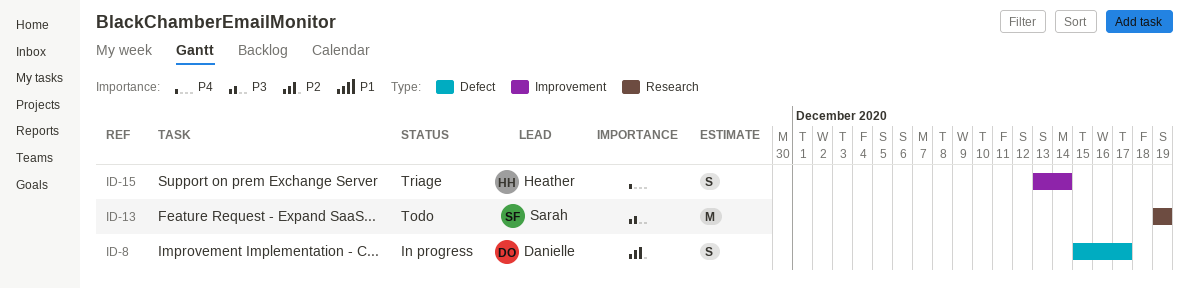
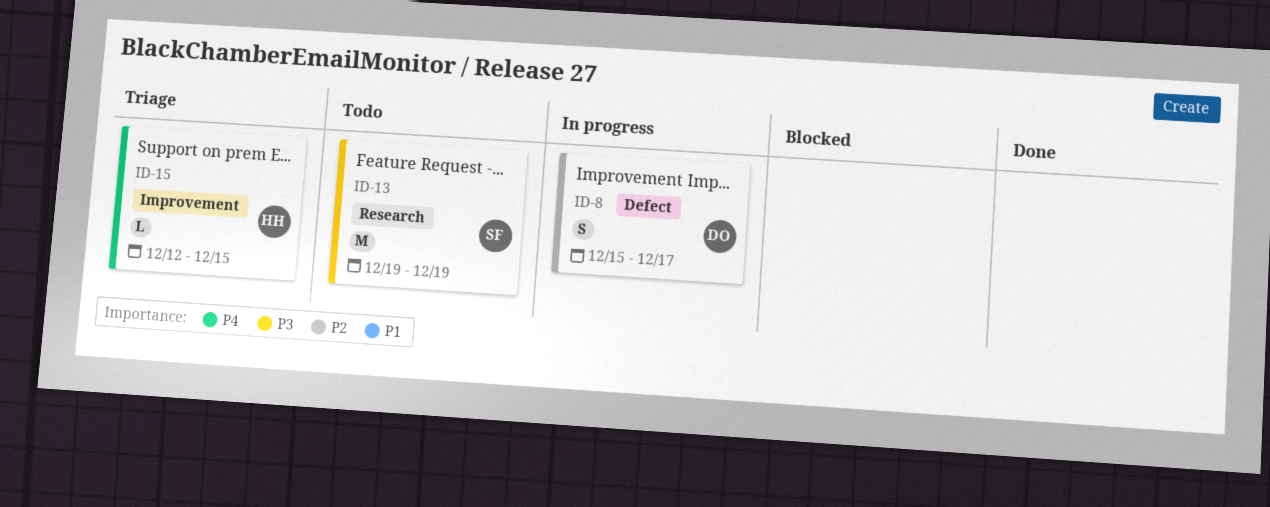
ID-15, estimate: S -> L
ID-15, start: Dec 13 -> Dec 12
ID-15, due: Dec 14 -> Dec 15

